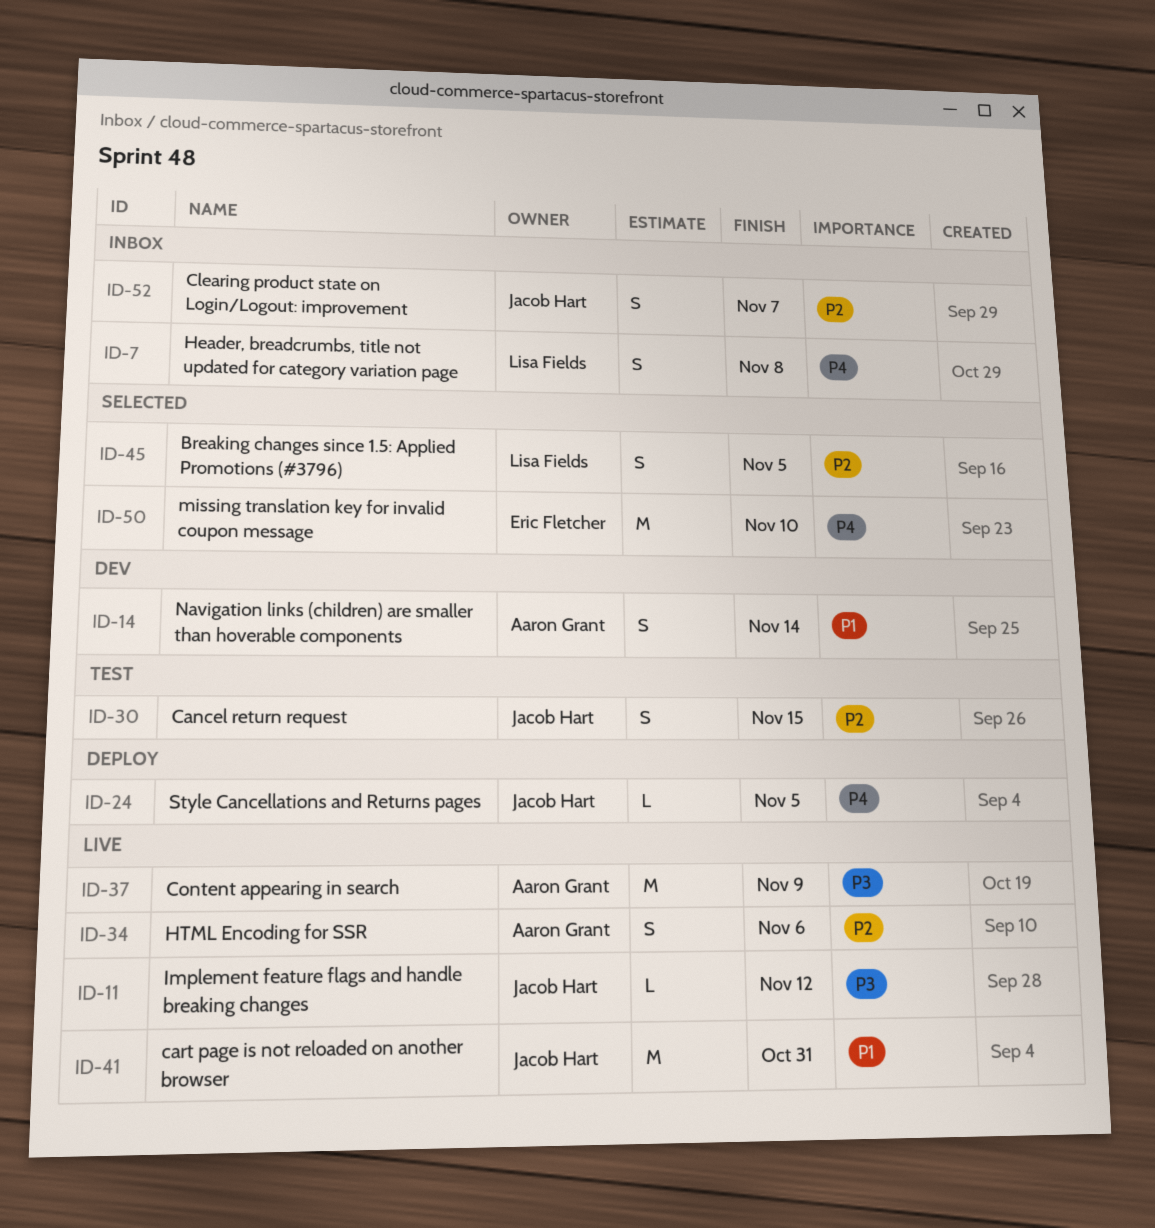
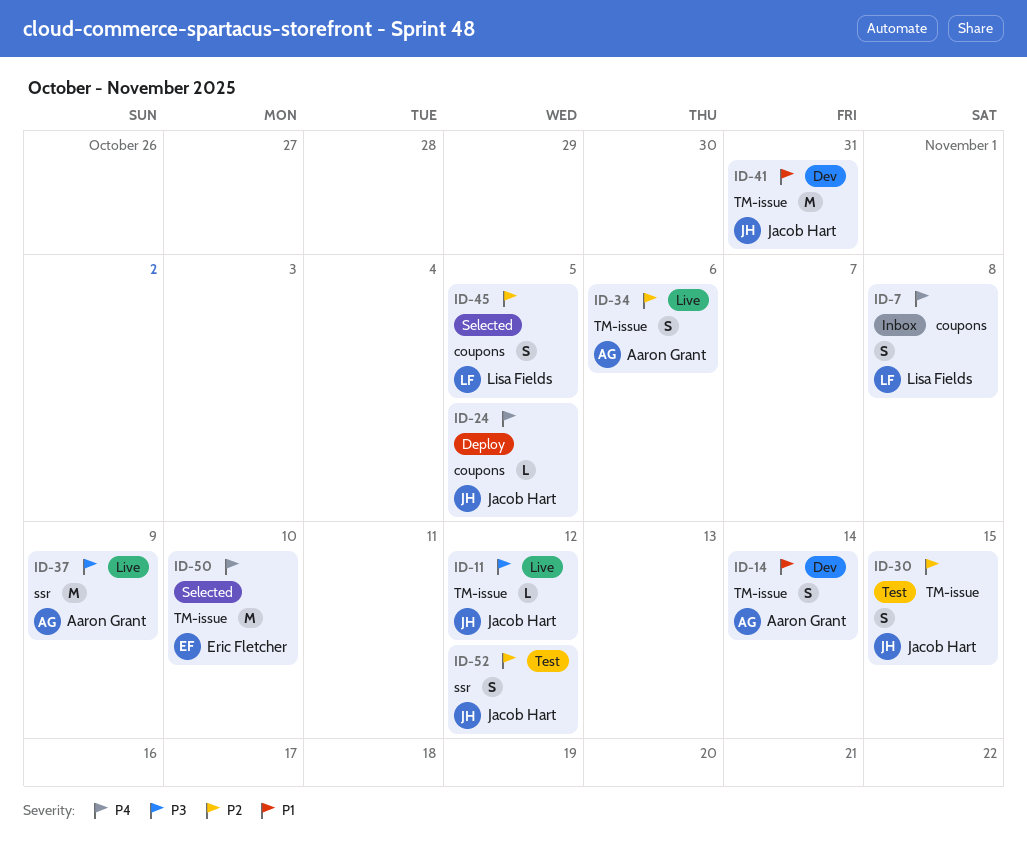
ID-41, status: Live -> Dev
ID-52, status: Inbox -> Test
ID-52, due: Nov 7 -> Nov 12

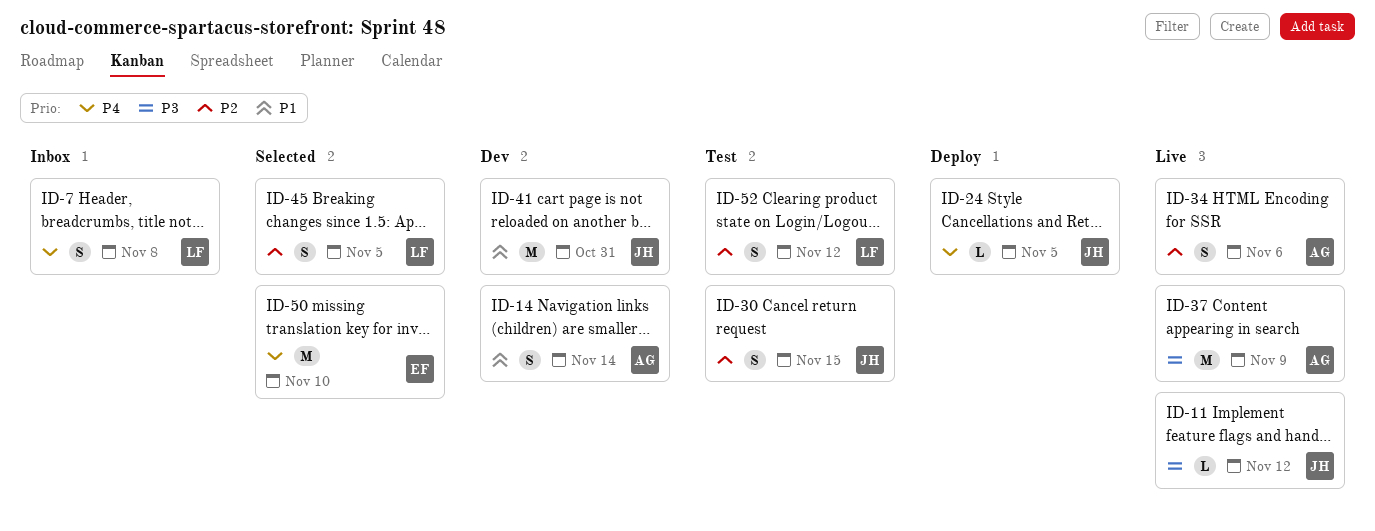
ID-52, owner: Jacob Hart -> Lisa Fields

